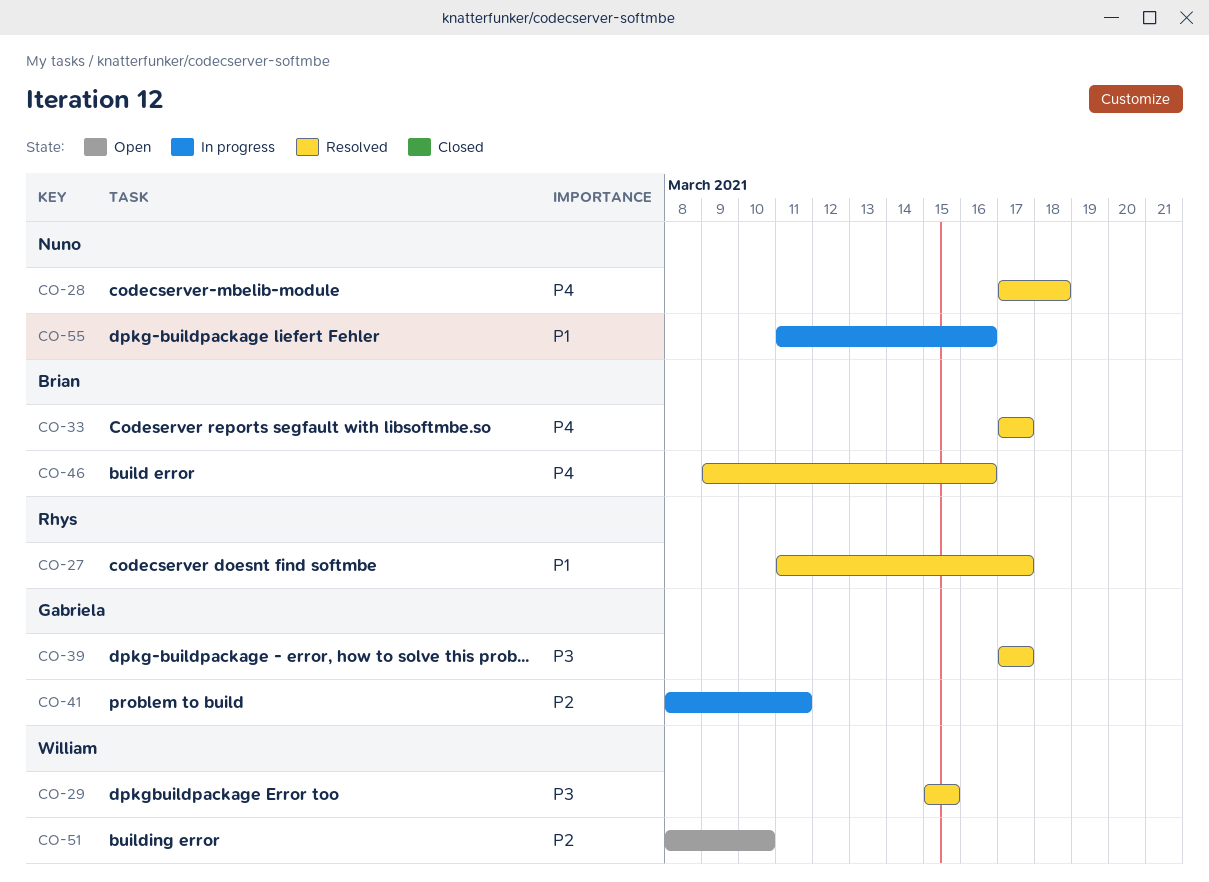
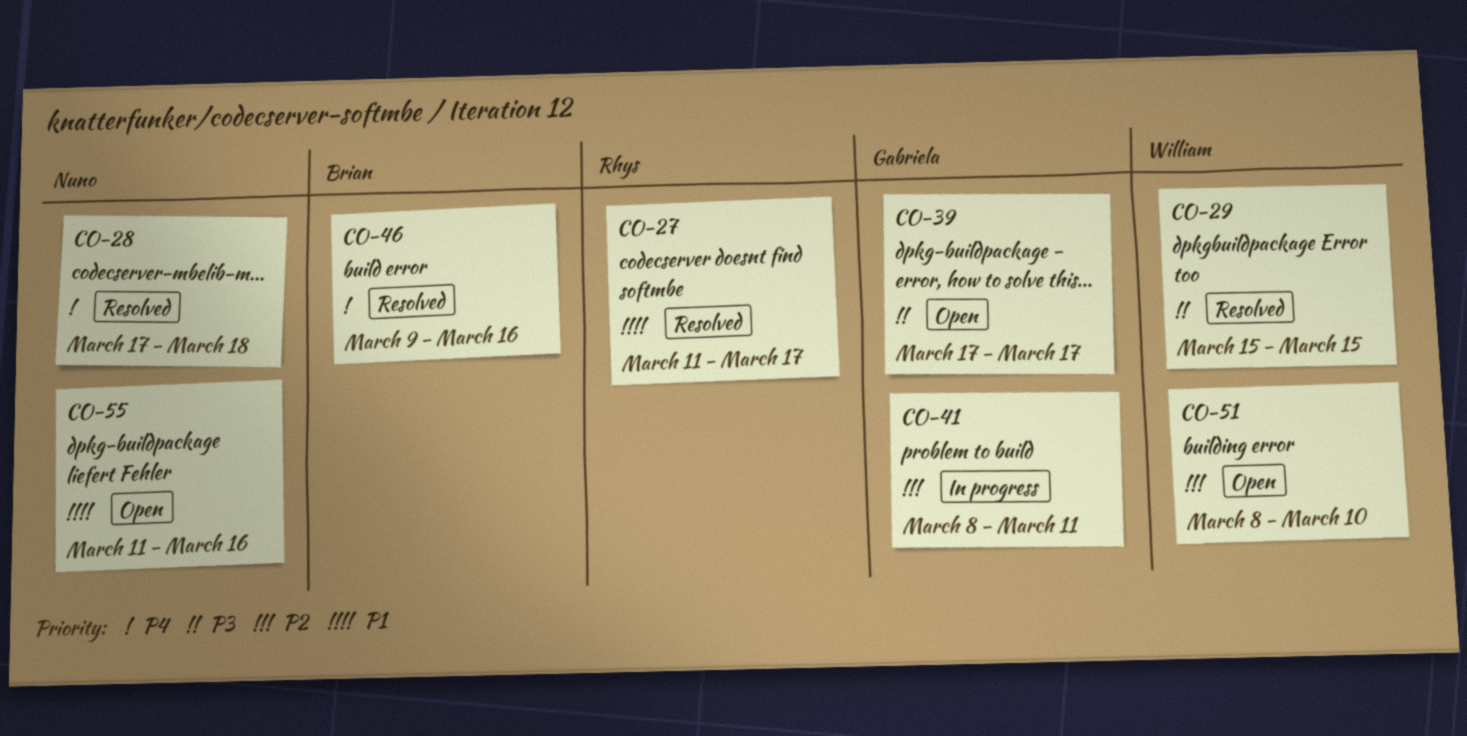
CO-33: present -> none
CO-39, status: Resolved -> Open
CO-55, status: In progress -> Open

